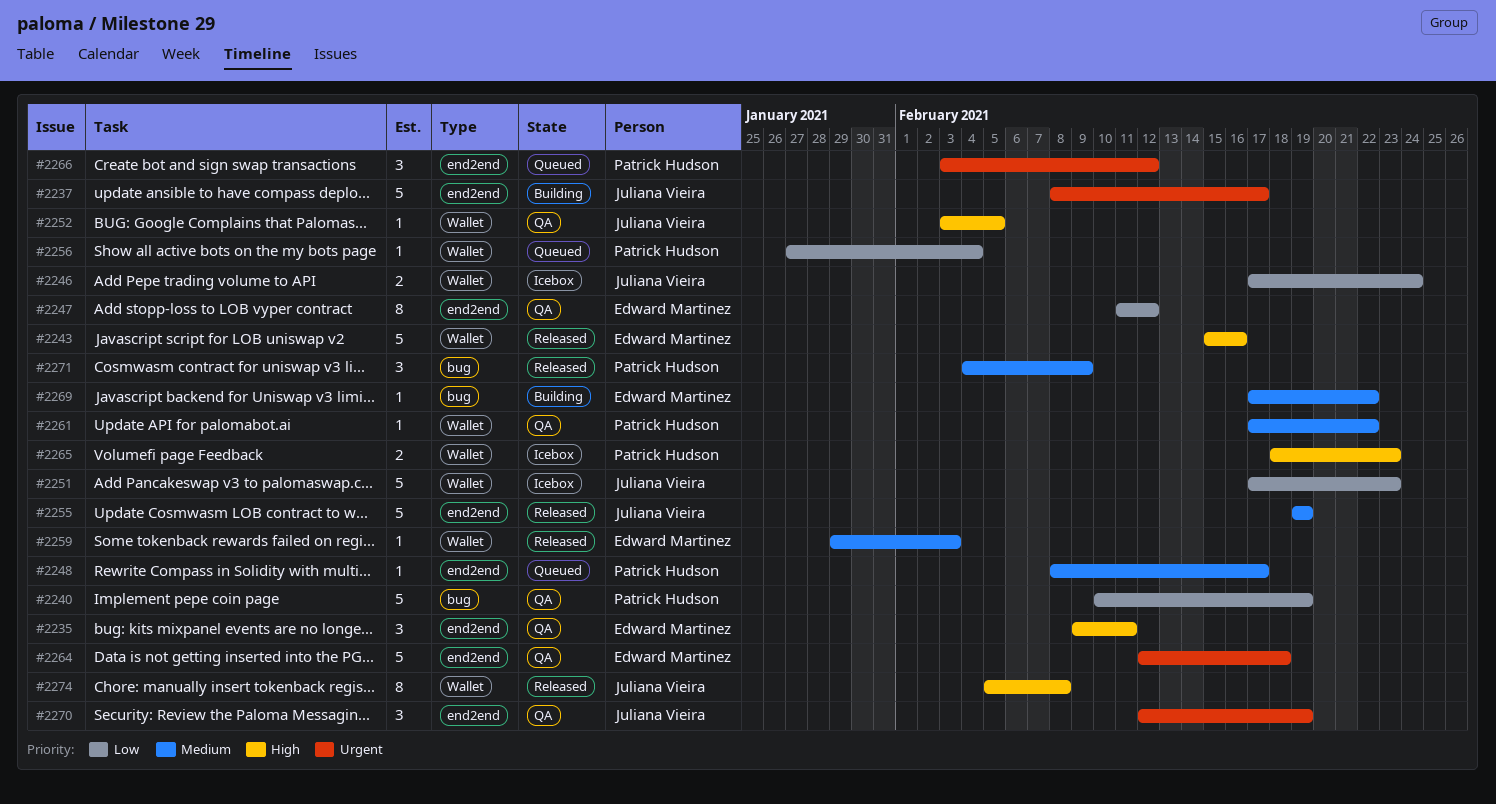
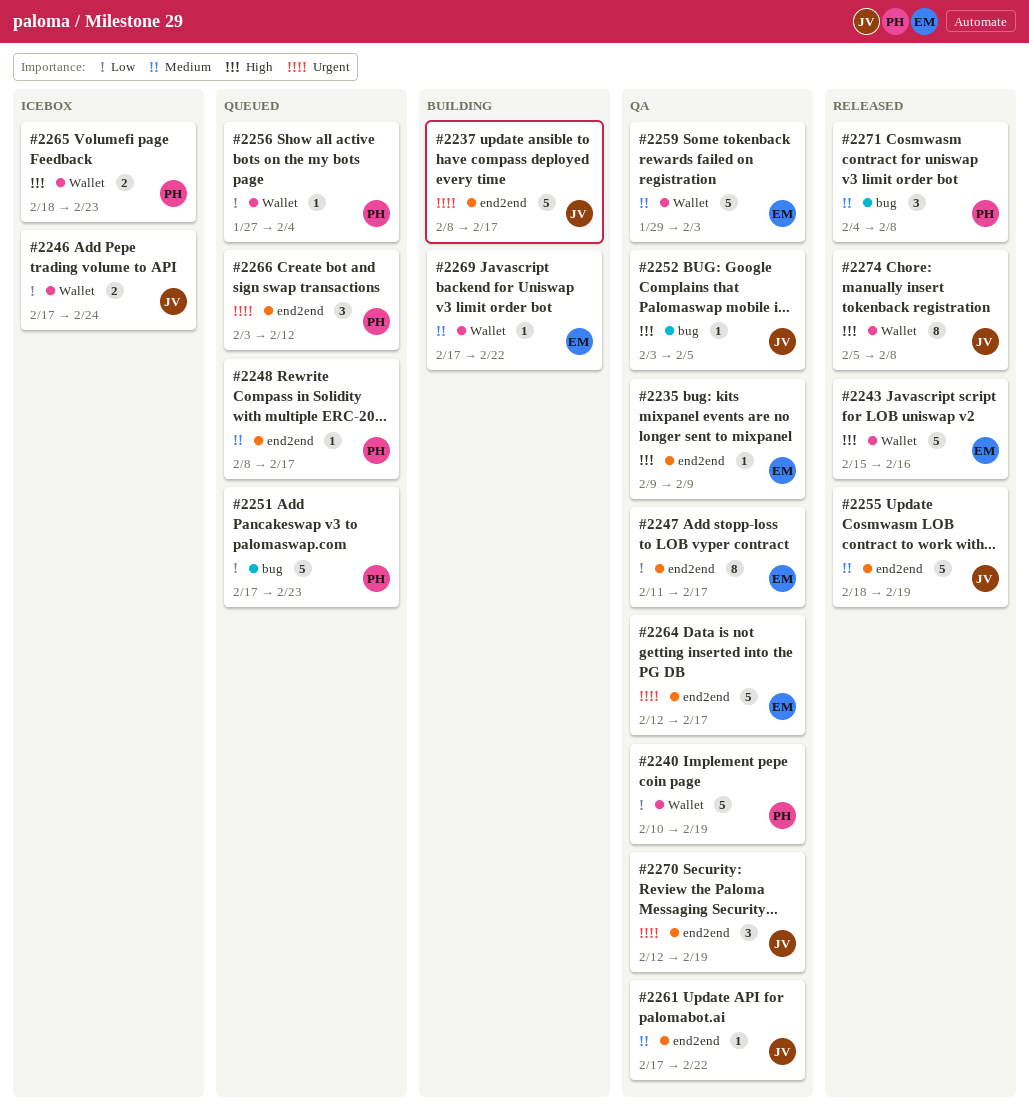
#2235, estimate: 3 -> 1
#2235, due: Feb 11 -> Feb 9
#2240, label: bug -> Wallet
#2247, due: Feb 12 -> Feb 17
#2251, status: Icebox -> Queued
#2251, owner: Juliana Vieira -> Patrick Hudson
#2251, label: Wallet -> bug
#2252, label: Wallet -> bug
#2255, start: Feb 19 -> Feb 18
#2259, status: Released -> QA
#2259, estimate: 1 -> 5
#2261, owner: Patrick Hudson -> Juliana Vieira
#2261, label: Wallet -> end2end
#2264, due: Feb 18 -> Feb 17
#2269, label: bug -> Wallet
#2271, due: Feb 9 -> Feb 8

